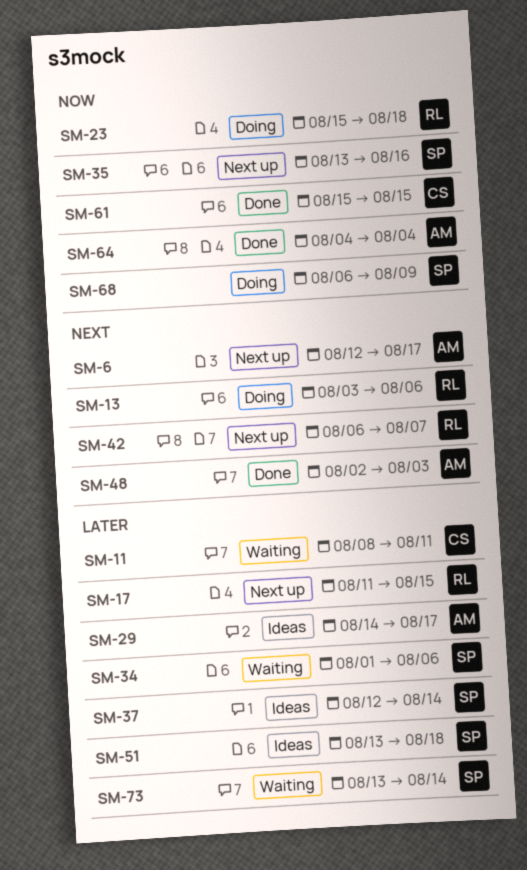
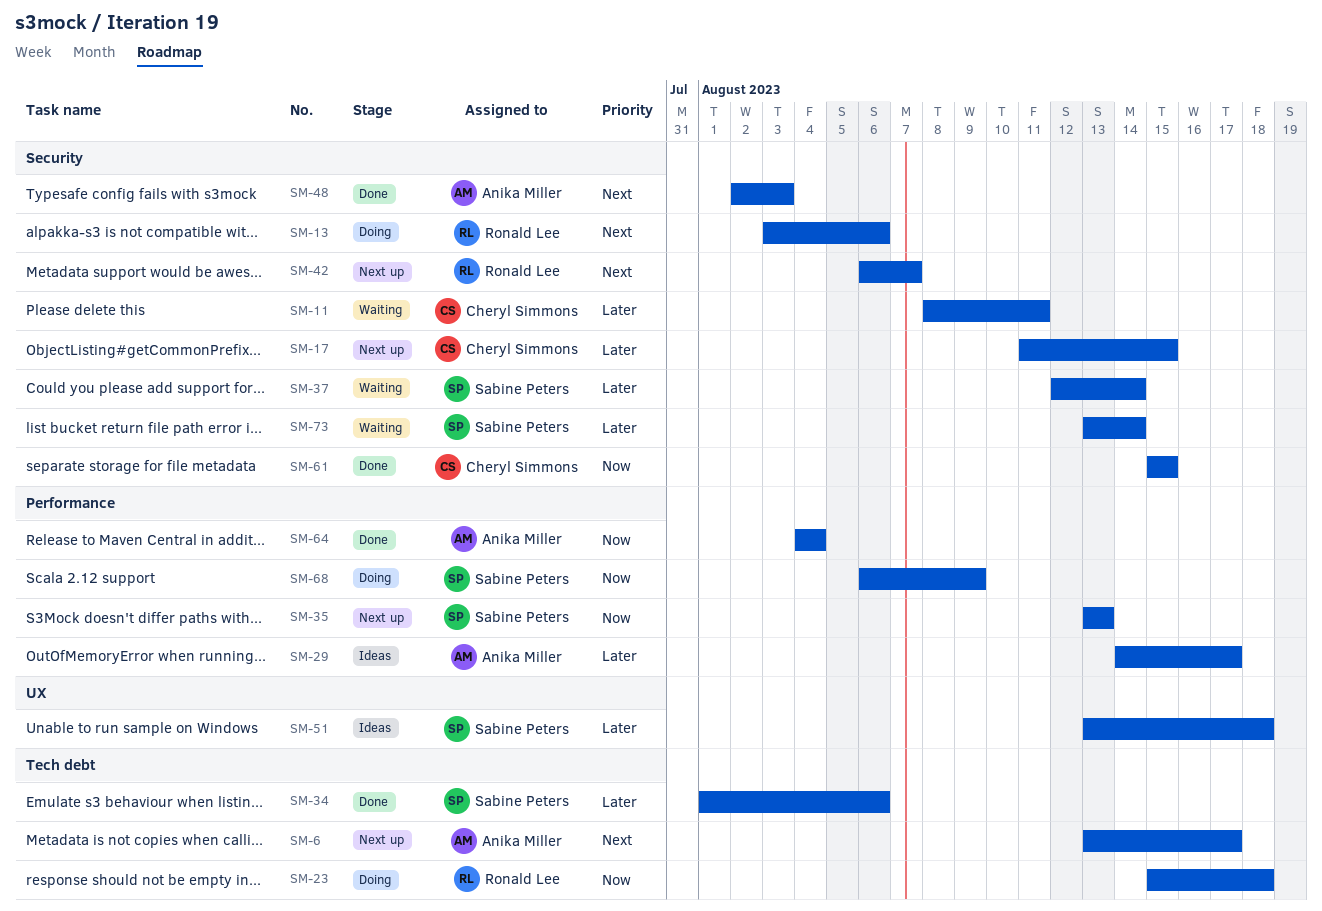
SM-6, start: Aug 12 -> Aug 13
SM-17, owner: Ronald Lee -> Cheryl Simmons
SM-34, status: Waiting -> Done
SM-35, due: Aug 16 -> Aug 13
SM-37, status: Ideas -> Waiting

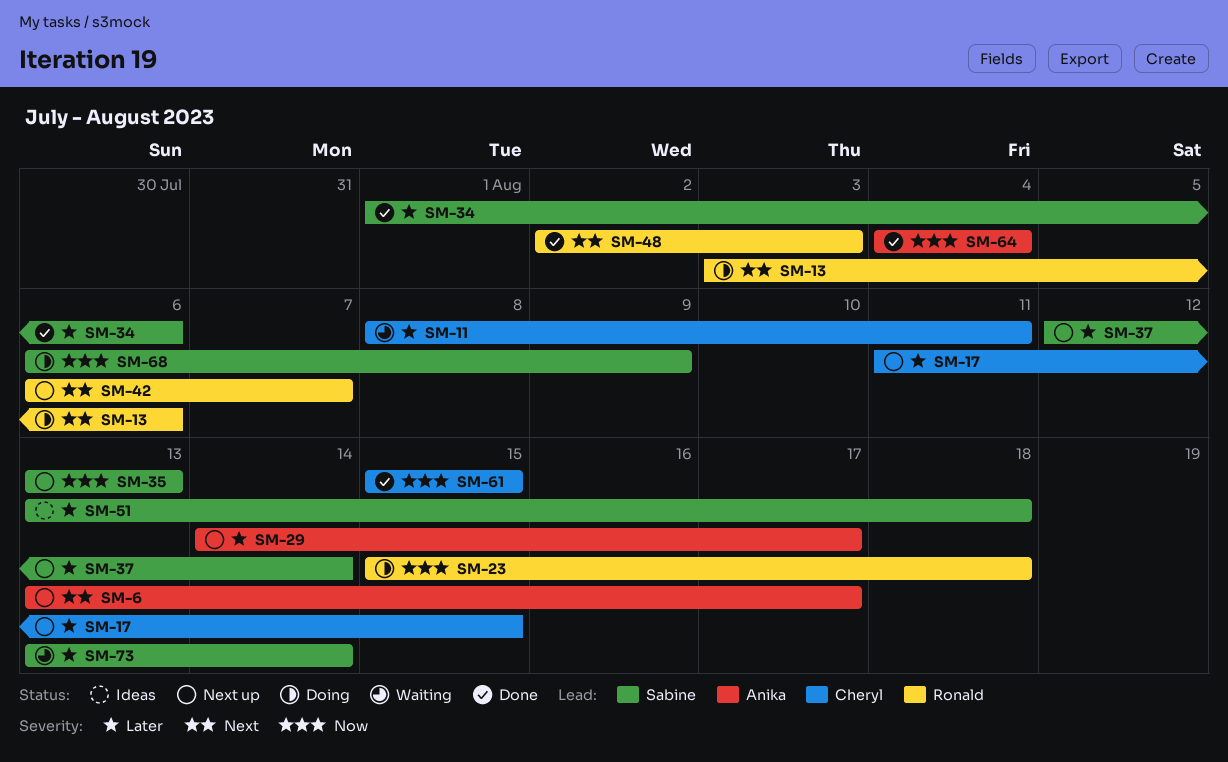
SM-29, status: Ideas -> Next up
SM-37, status: Waiting -> Next up
SM-48, owner: Anika Miller -> Ronald Lee

